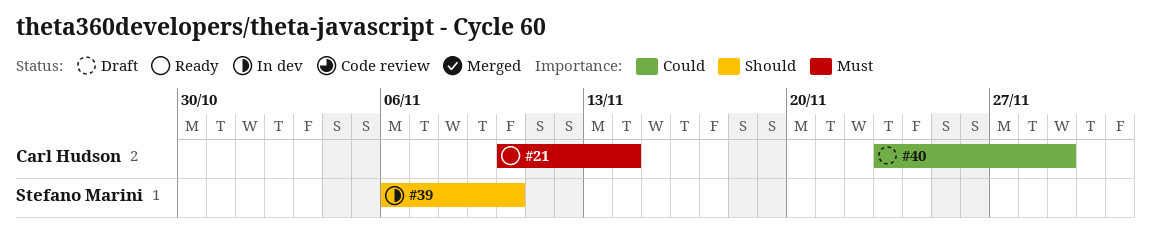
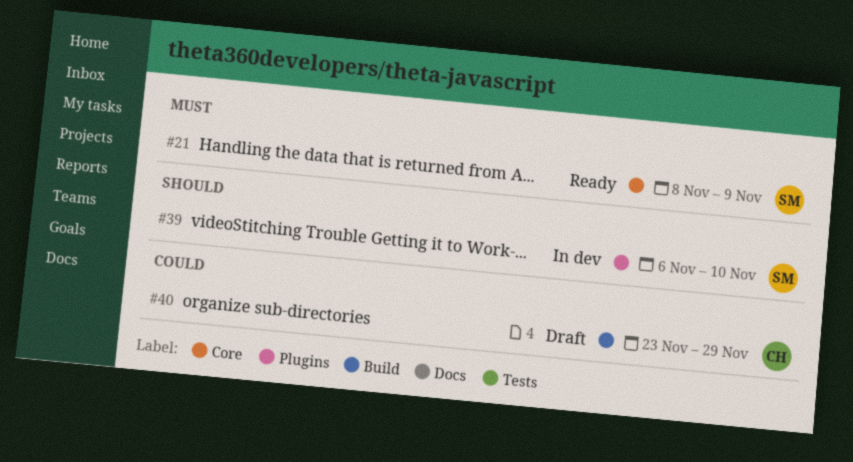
#21, owner: Carl Hudson -> Stefano Marini
#21, start: Nov 10 -> Nov 8
#21, due: Nov 14 -> Nov 9

